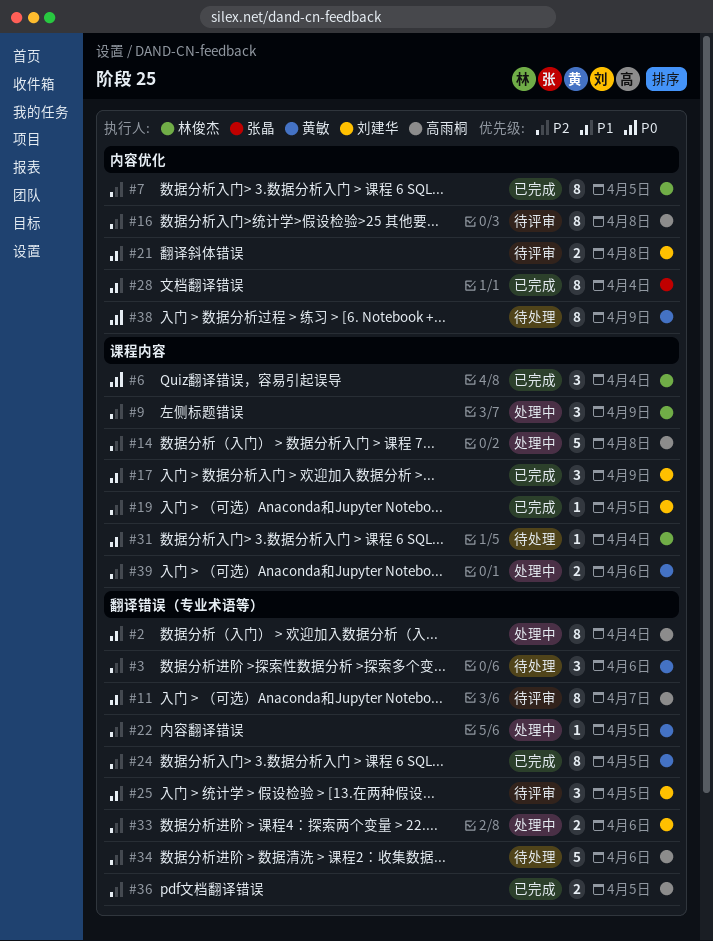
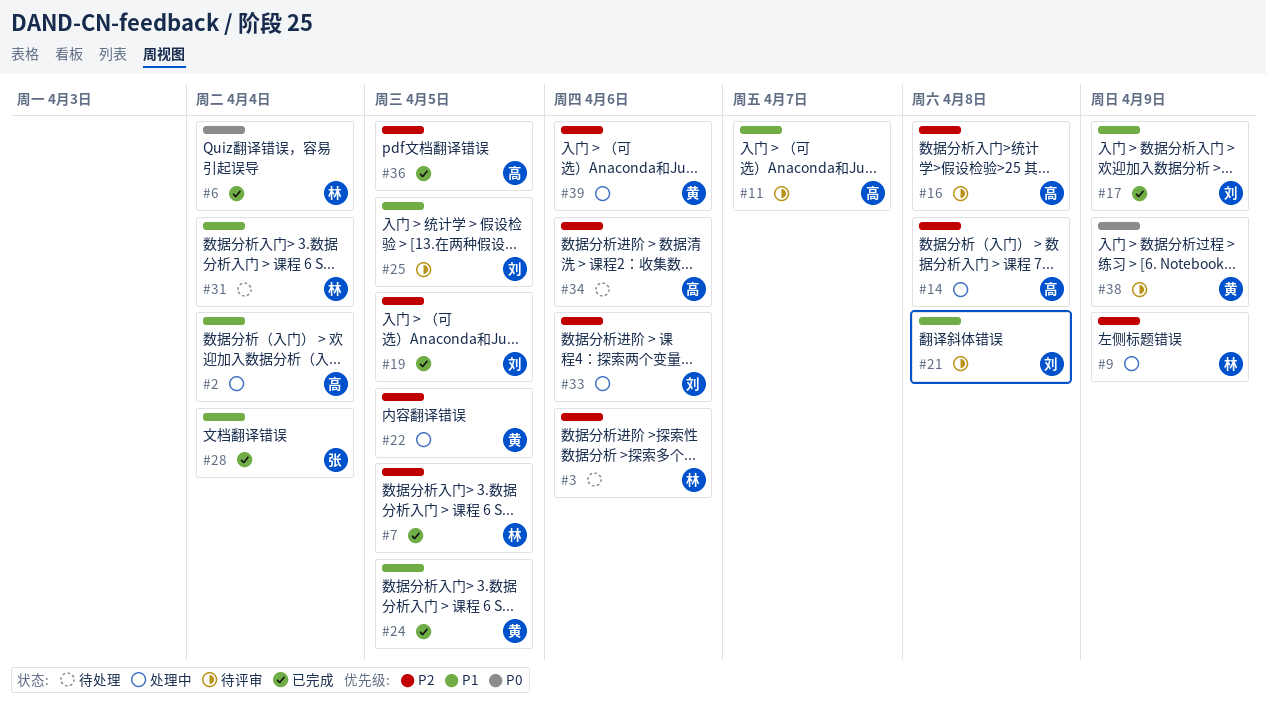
#3, owner: 黄敏 -> 林俊杰
#24, priority: P2 -> P1
#38, status: 待处理 -> 待评审

